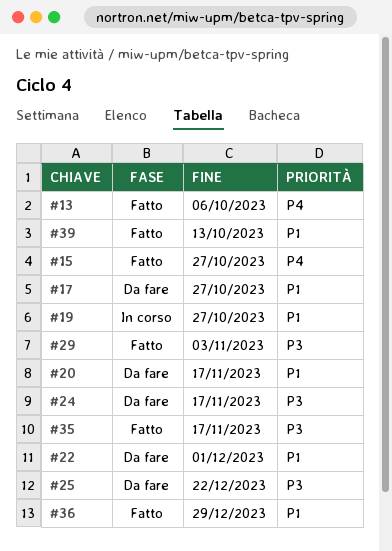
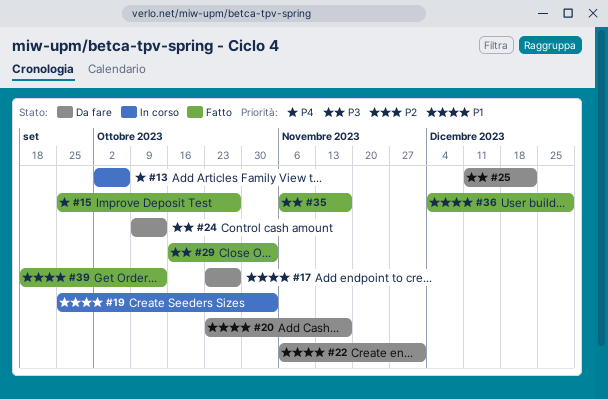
#13, status: Fatto -> In corso
#19, due: Oct 27 -> Nov 3
#24, due: Nov 17 -> Oct 13

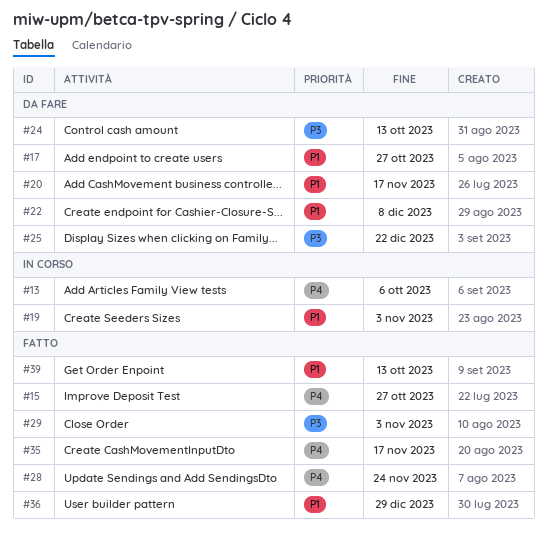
#22, due: Dec 1 -> Dec 8
#28: none -> present
#35, priority: P3 -> P4

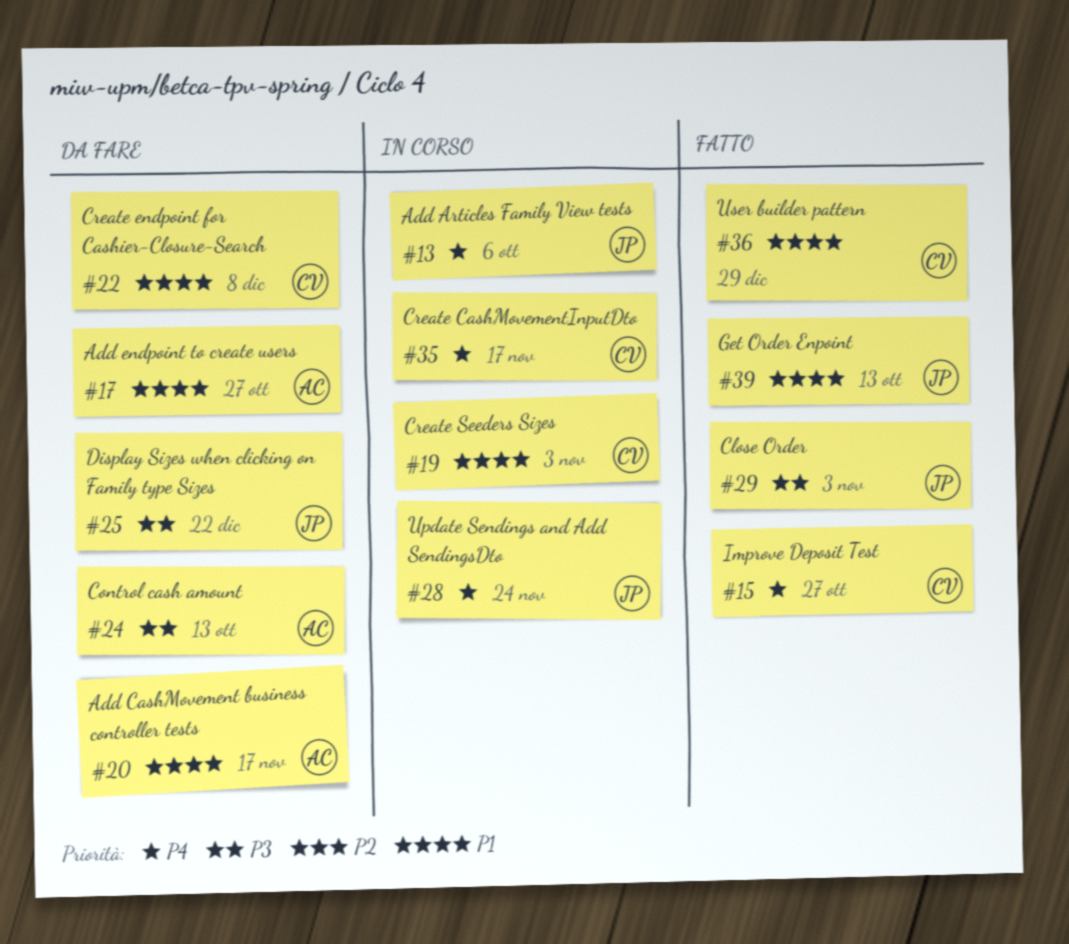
#28, status: Fatto -> In corso
#35, status: Fatto -> In corso

